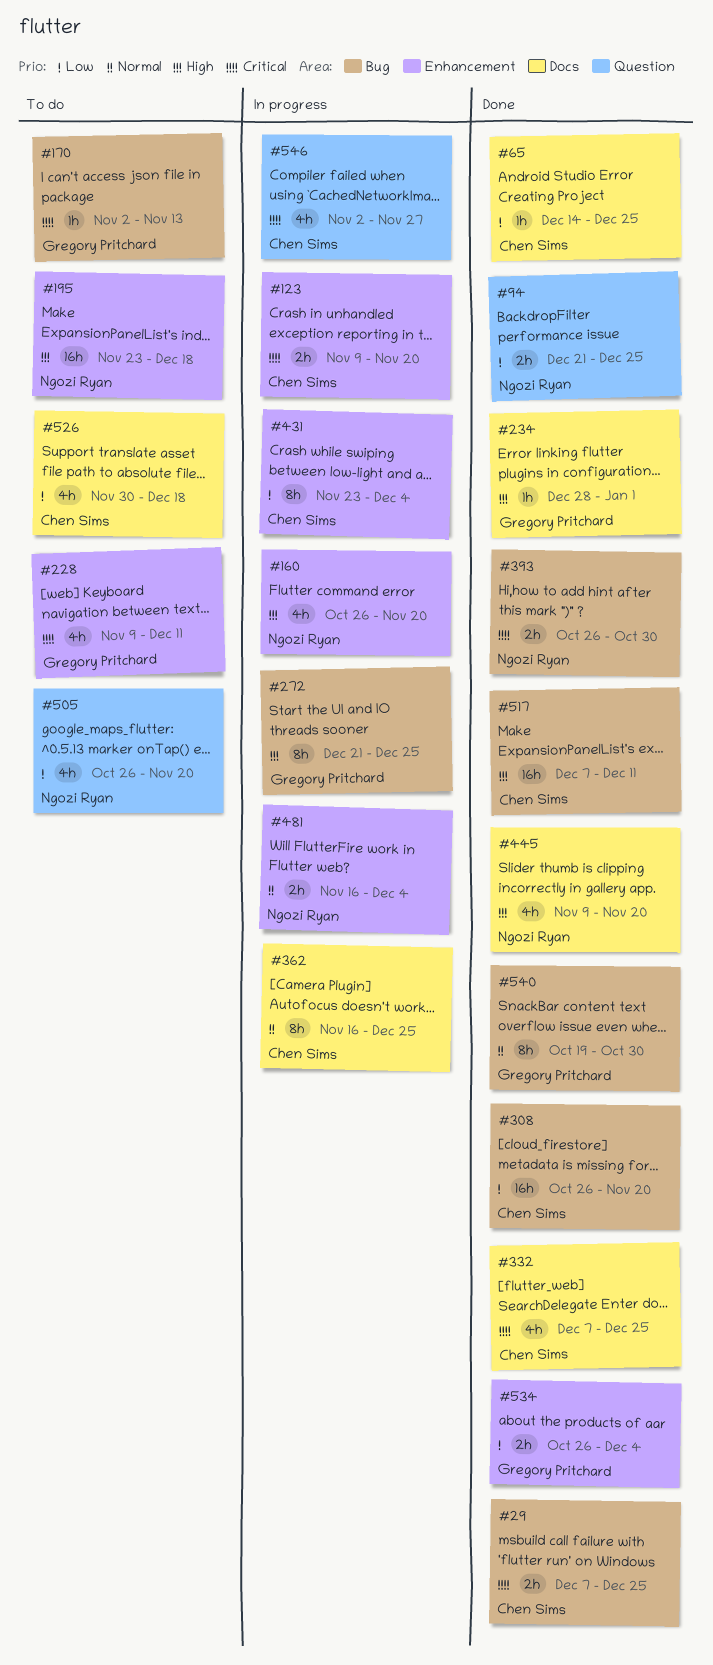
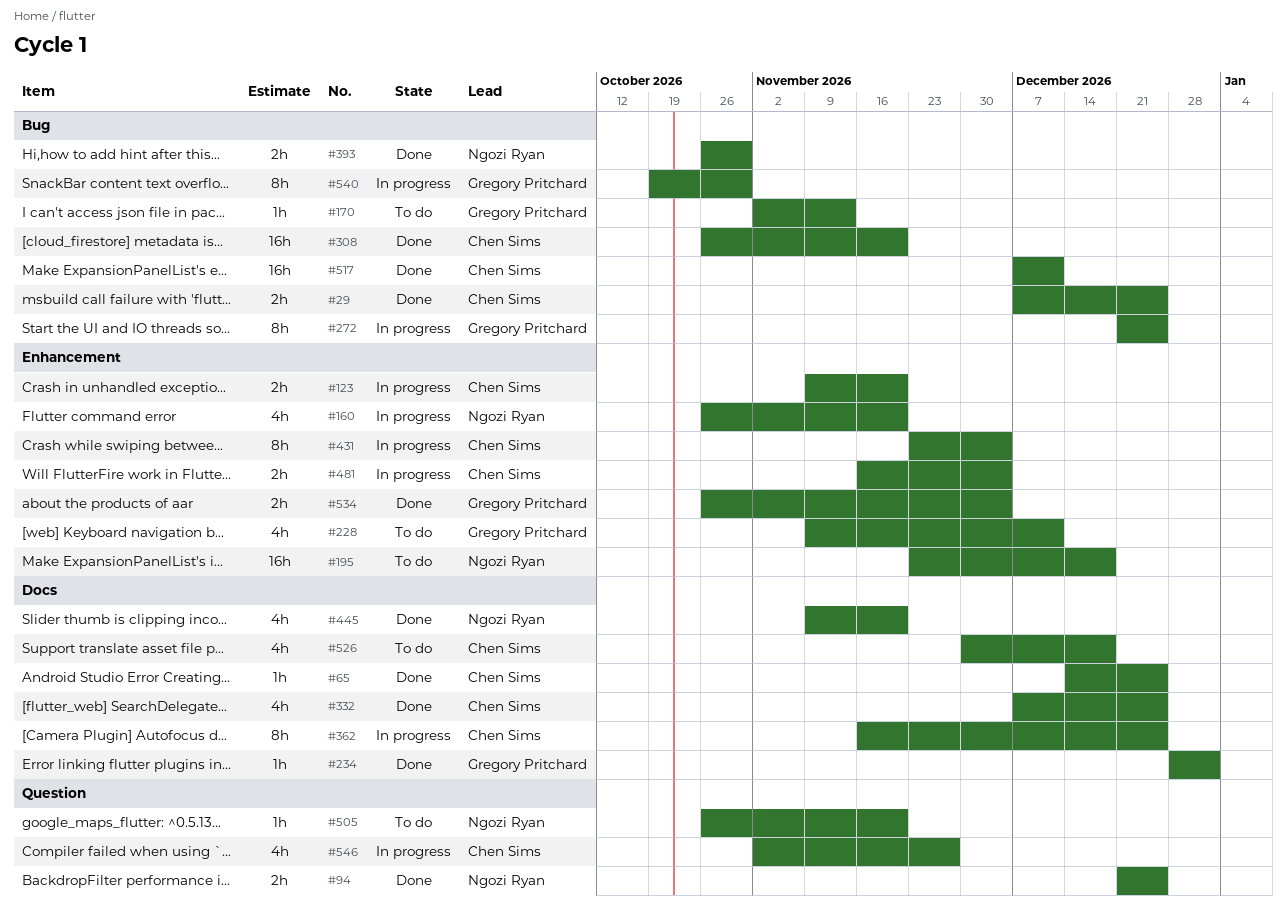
#481, owner: Ngozi Ryan -> Chen Sims
#505, estimate: 4h -> 1h
#540, status: Done -> In progress

